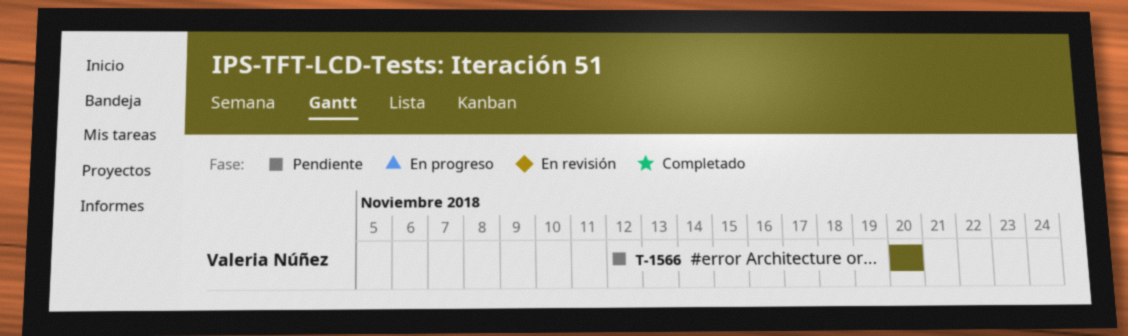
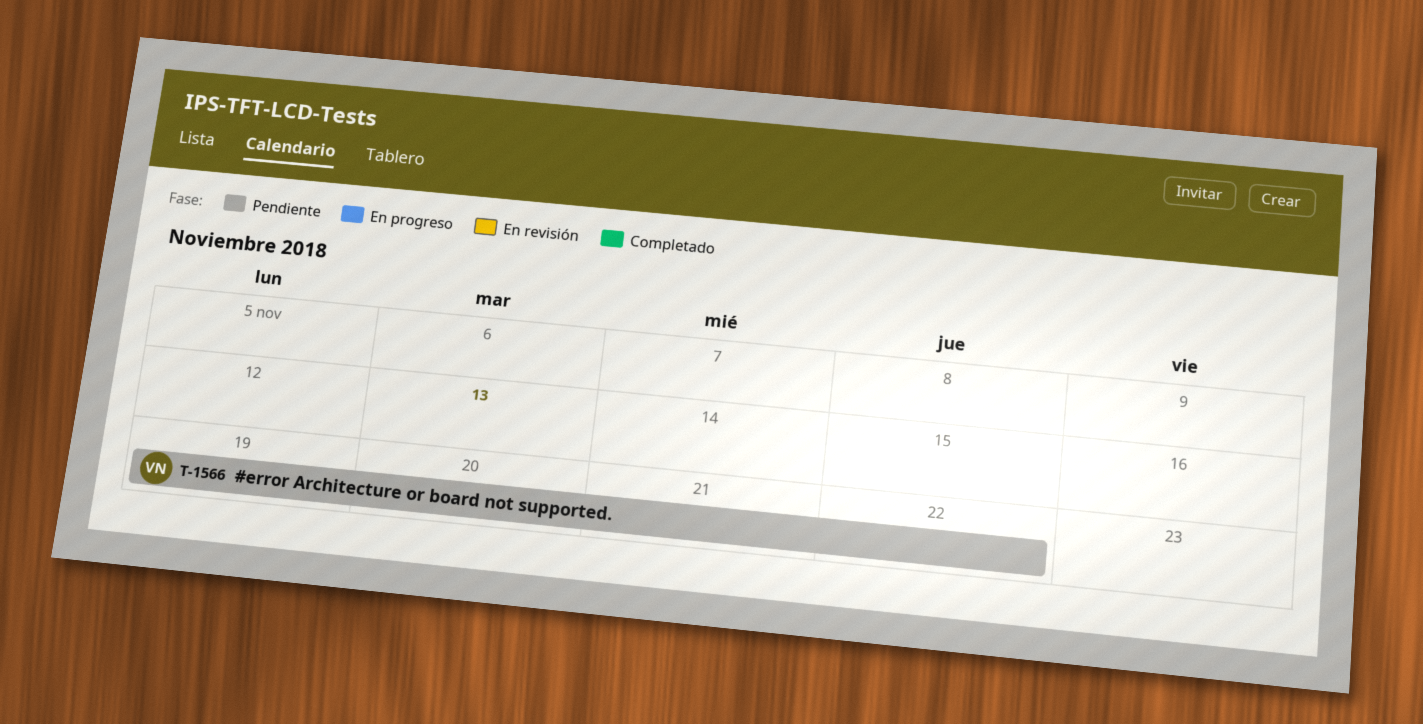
T-1566, start: Nov 20 -> Nov 19
T-1566, due: Nov 20 -> Nov 22

